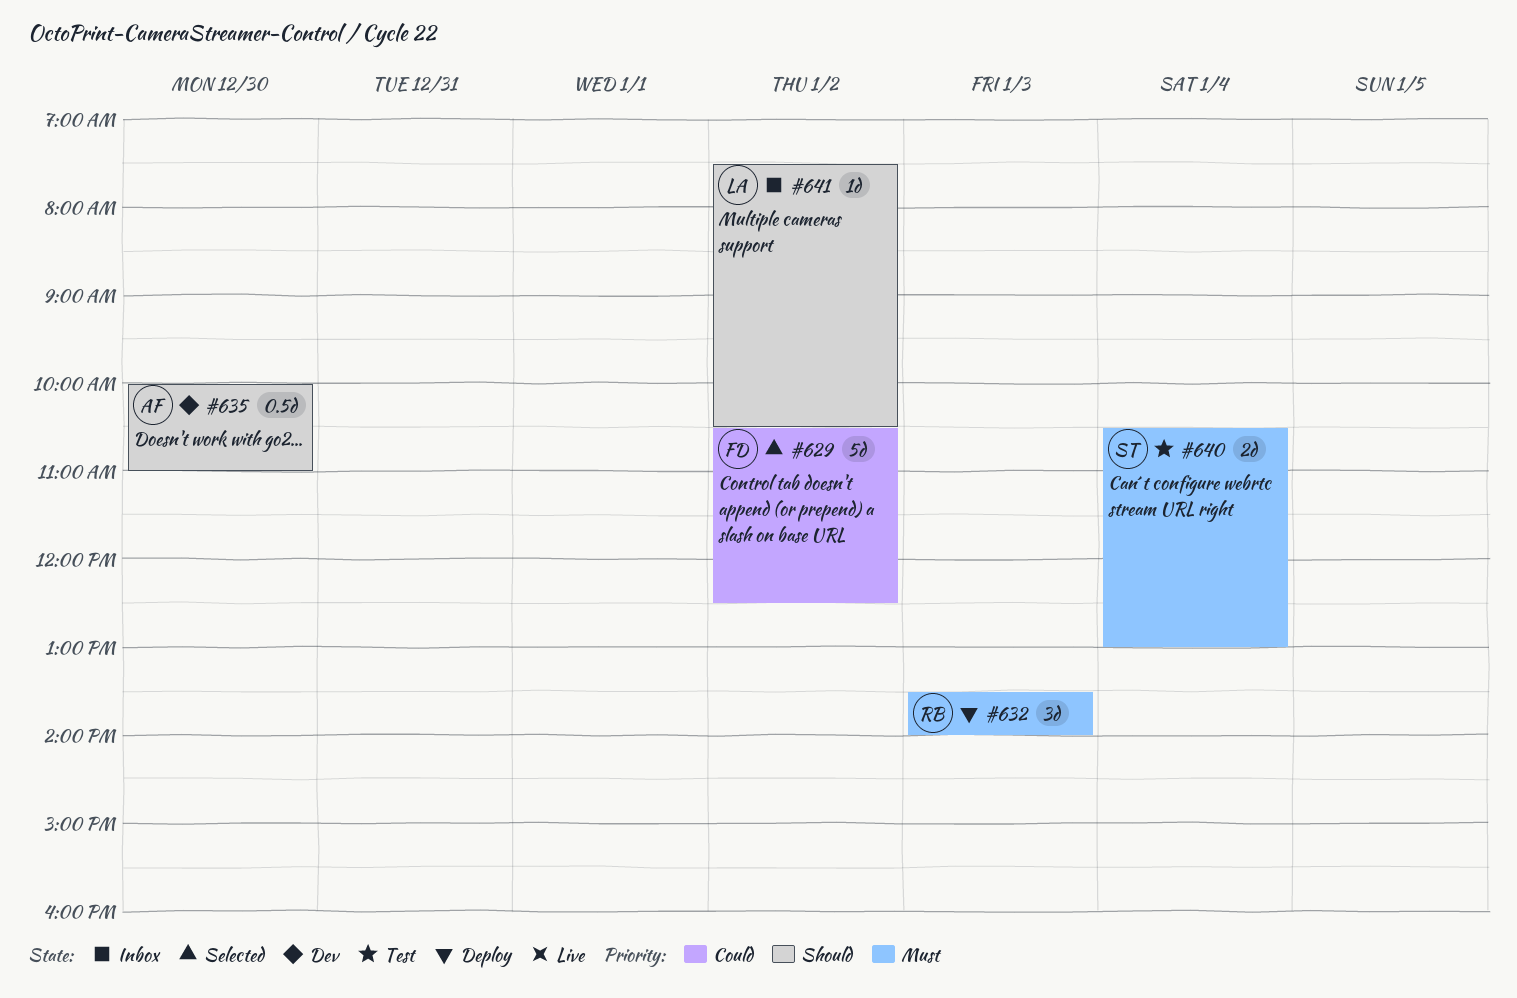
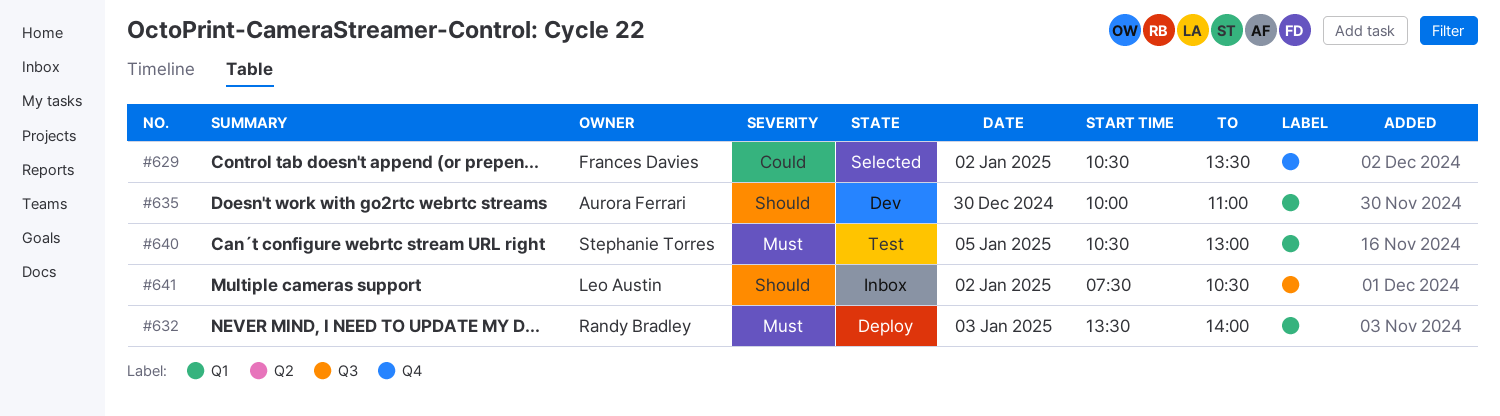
#629, ends: 12:30 -> 13:30
#640, day: Jan 4 -> Jan 5

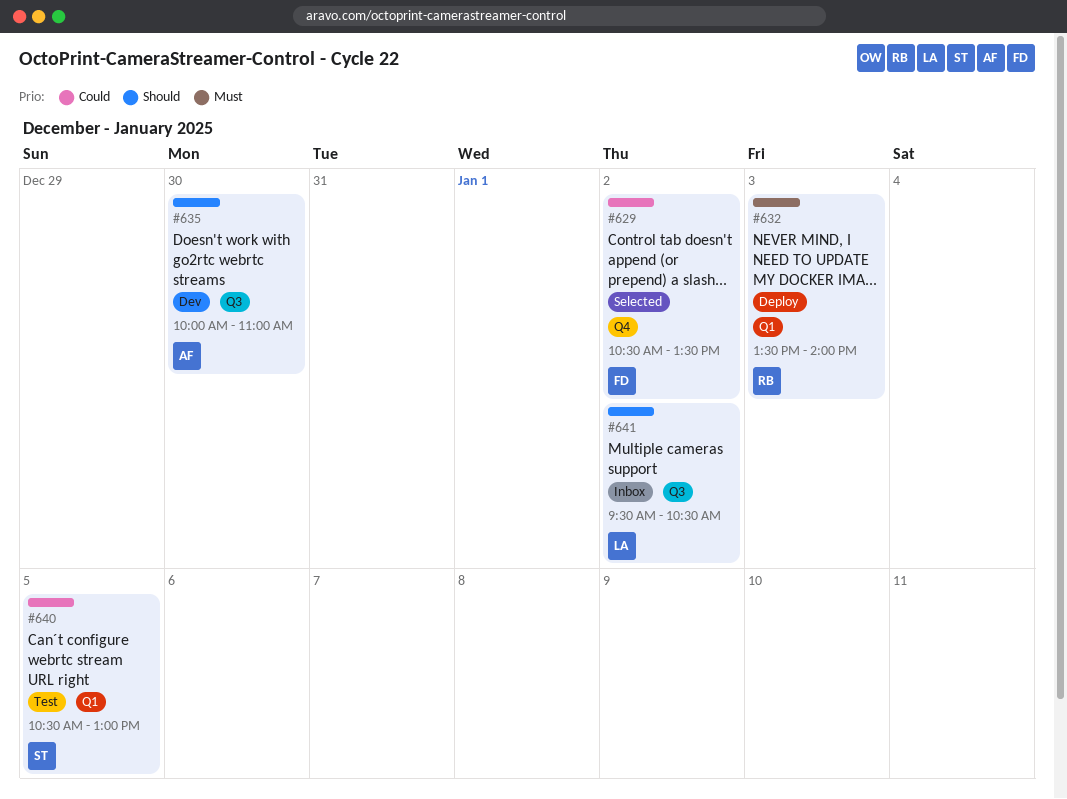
#635, label: Q1 -> Q3
#640, priority: Must -> Could
#641, begins: 07:30 -> 09:30

